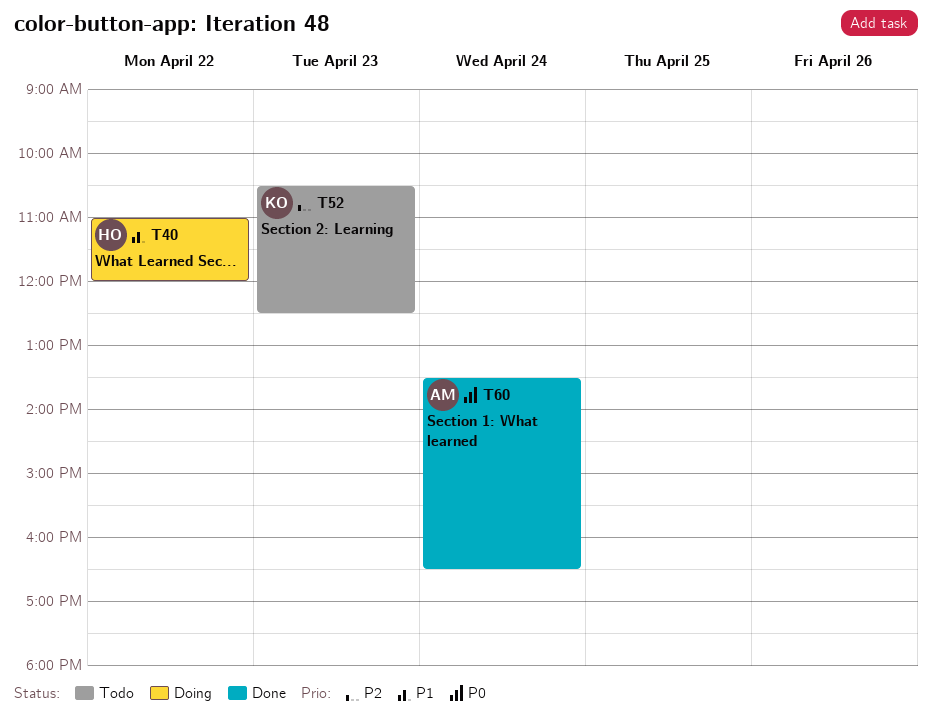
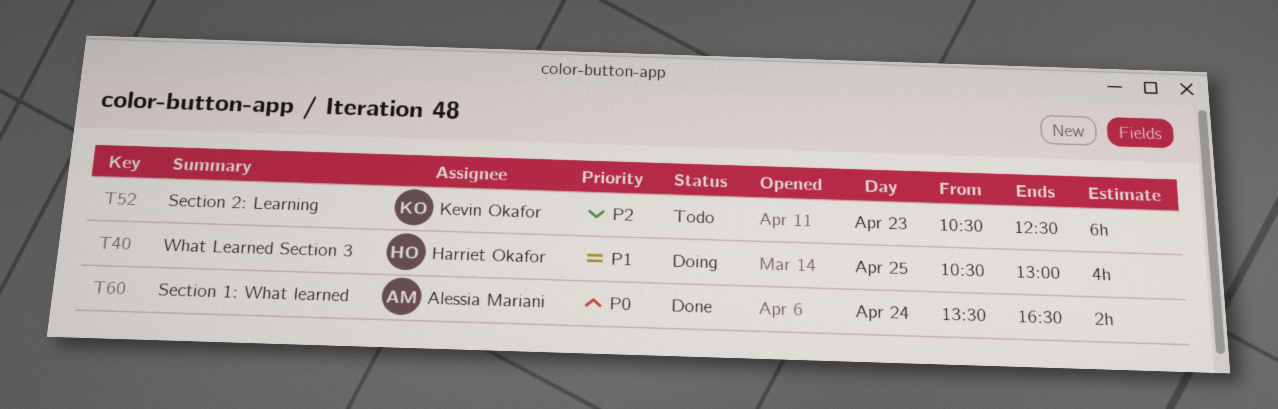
T40, day: Apr 22 -> Apr 25
T40, begins: 11:00 -> 10:30
T40, ends: 12:00 -> 13:00

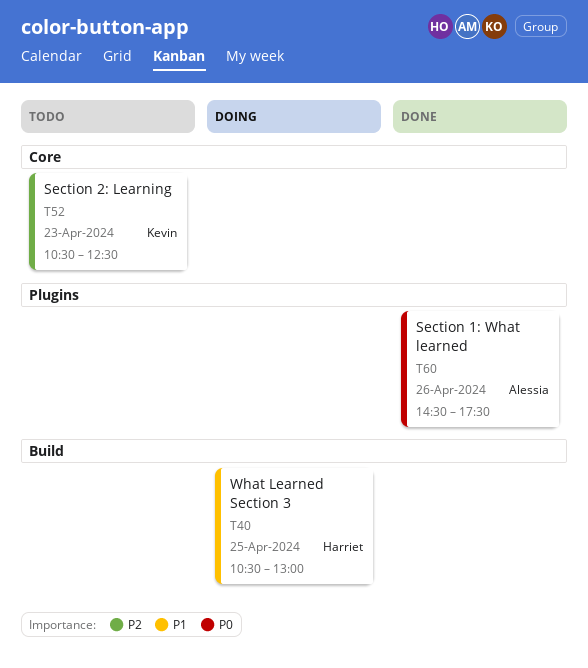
T60, day: Apr 24 -> Apr 26
T60, begins: 13:30 -> 14:30
T60, ends: 16:30 -> 17:30

